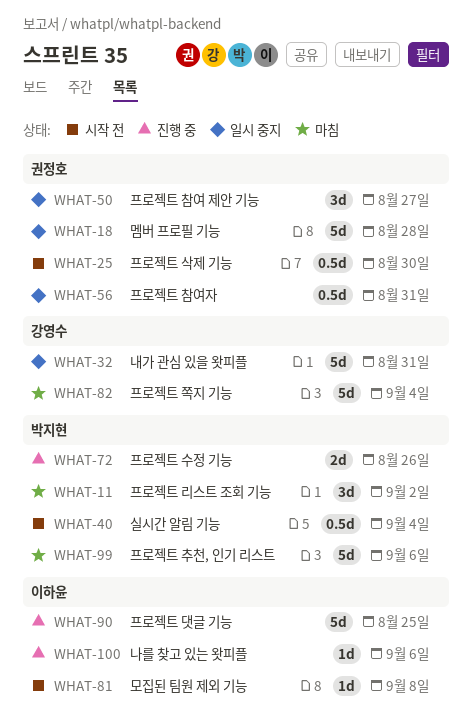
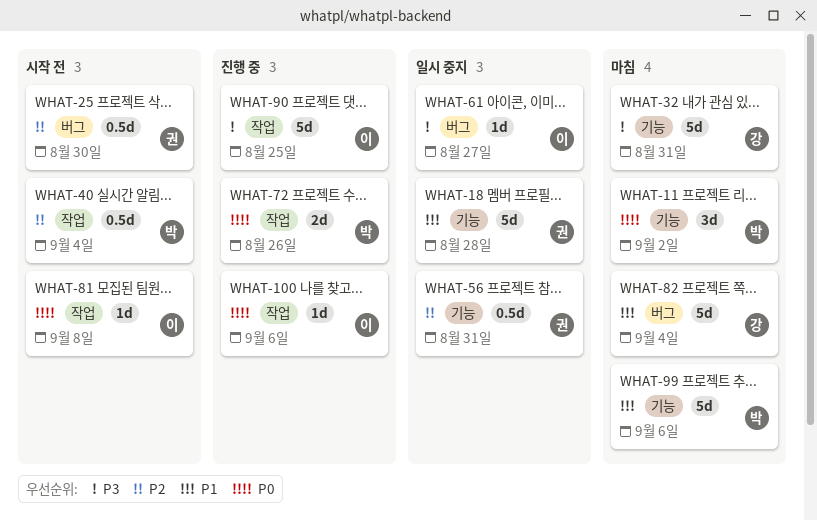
WHAT-32, status: 일시 중지 -> 마침
WHAT-50: present -> none
WHAT-61: none -> present

